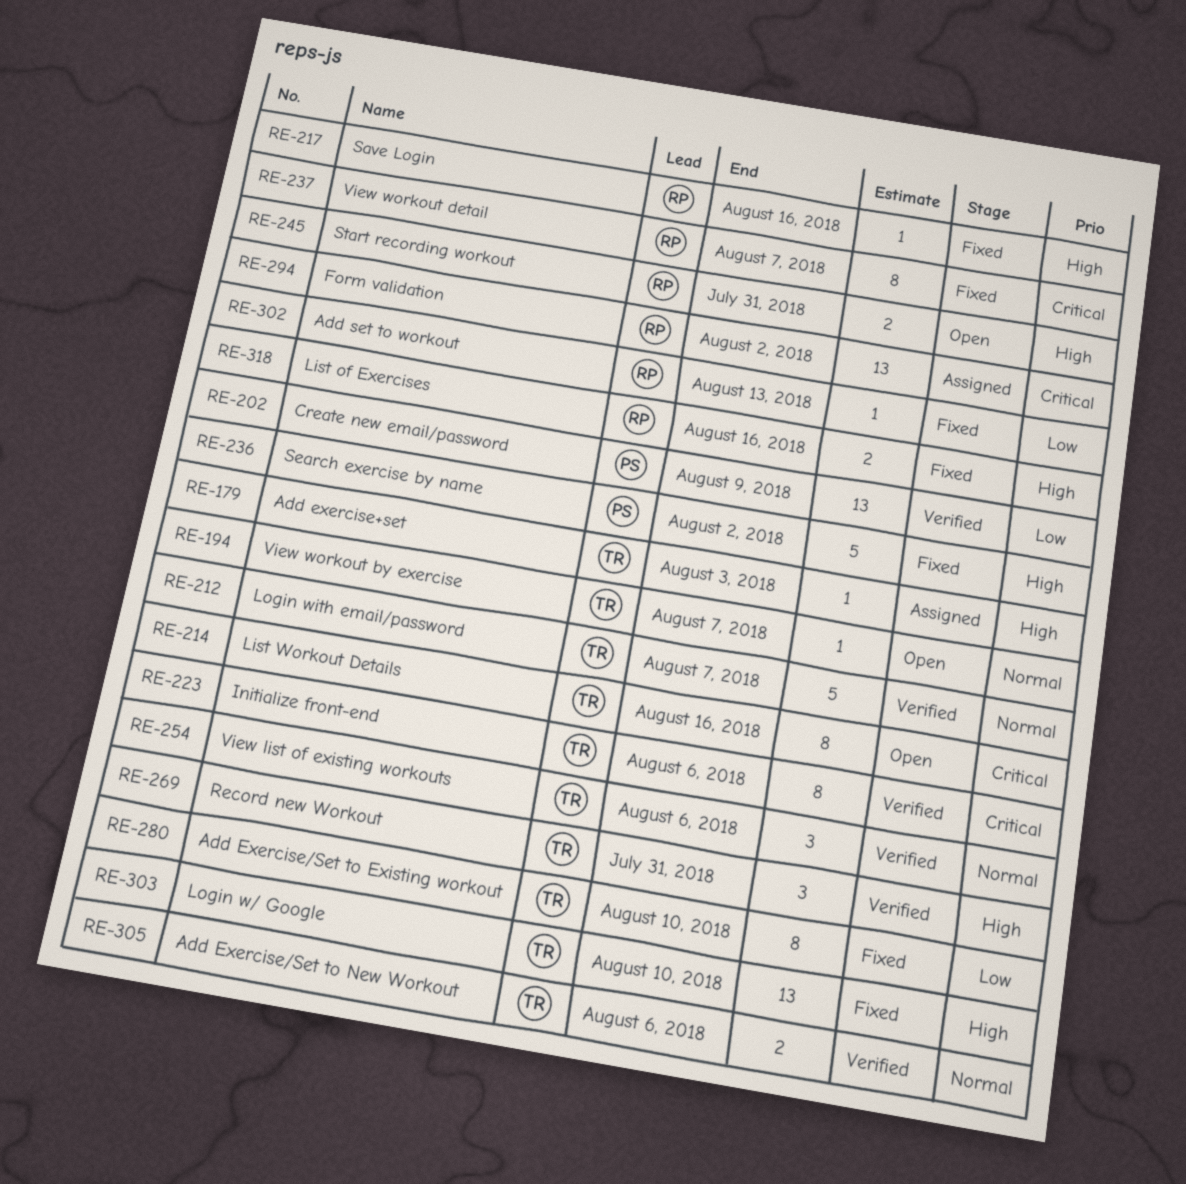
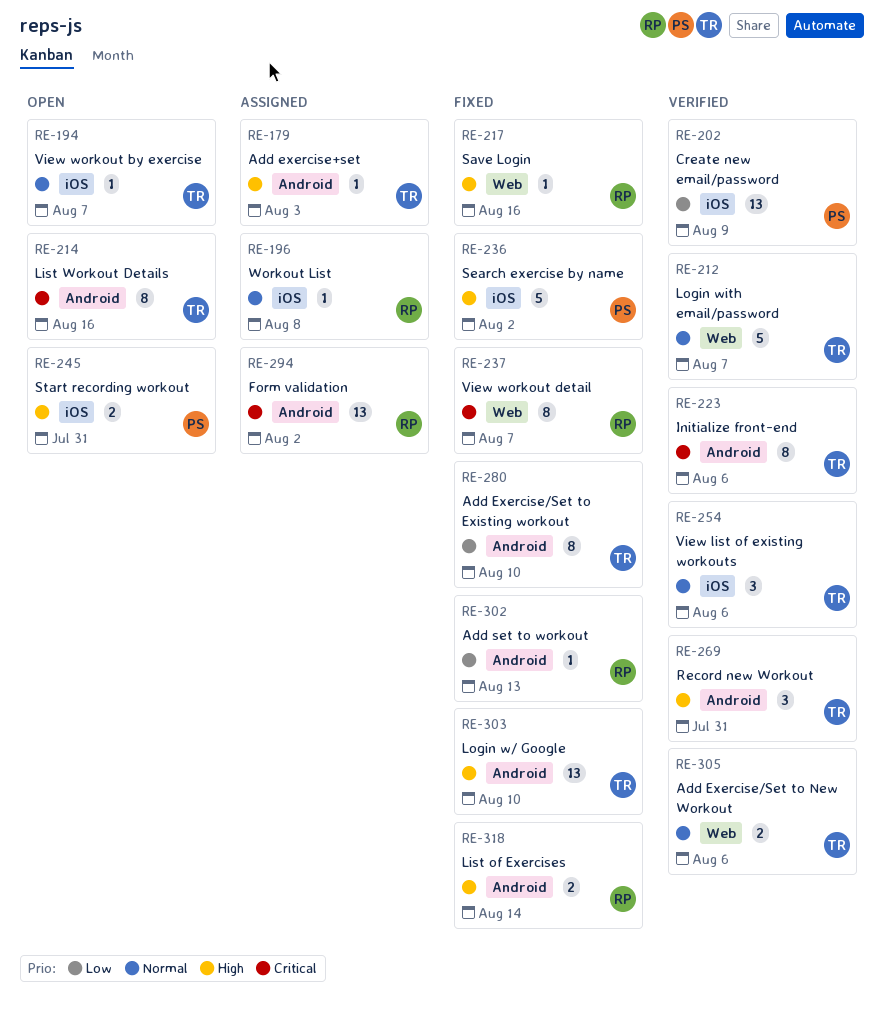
RE-196: none -> present
RE-245, owner: RP -> PS
RE-318, due: Aug 16 -> Aug 14

